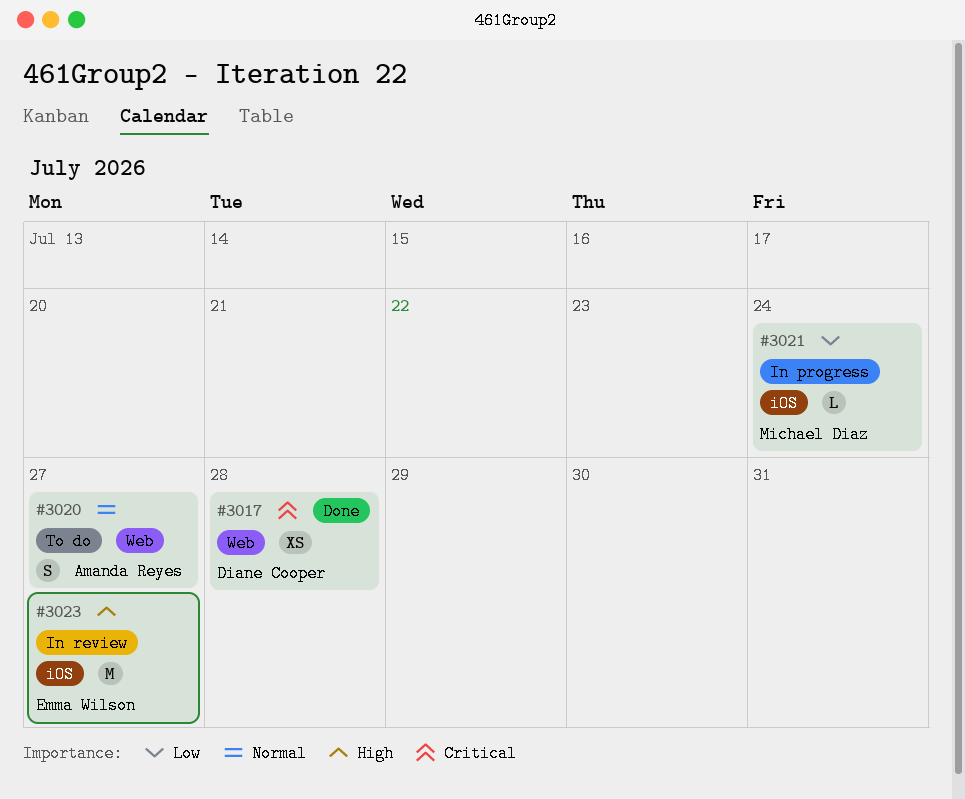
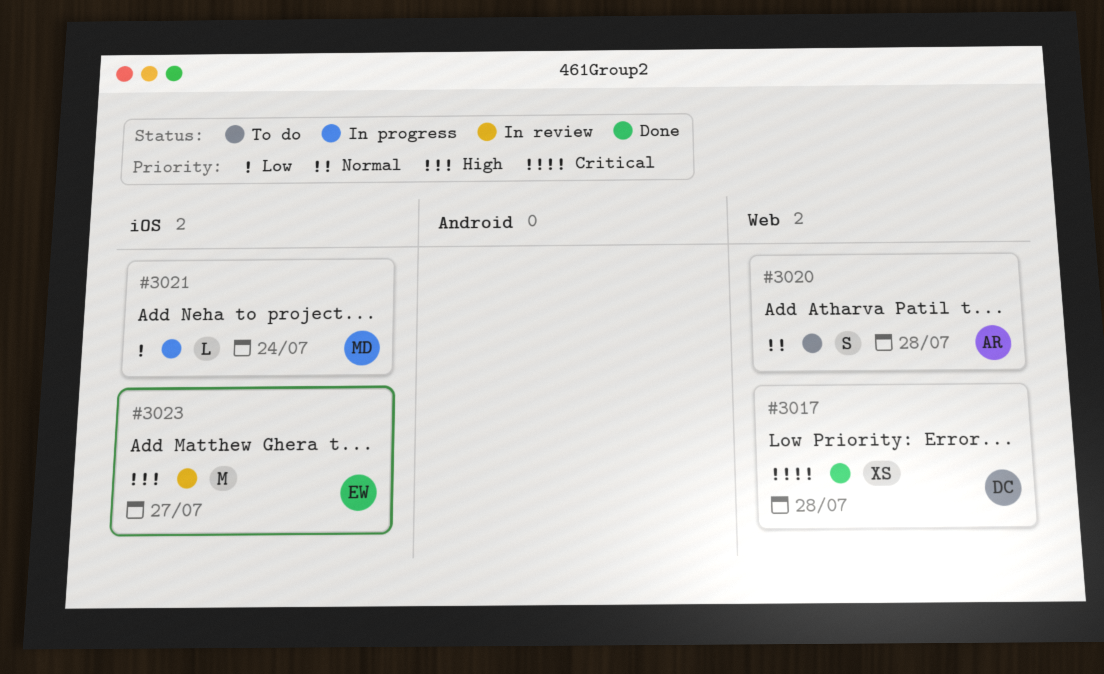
#3020, due: Jul 27 -> Jul 28

